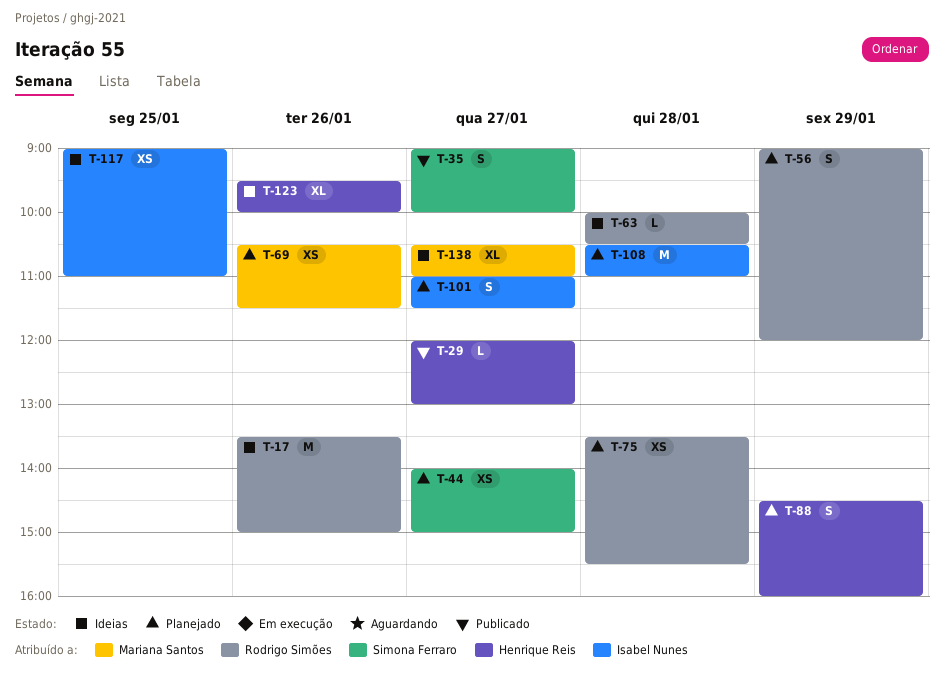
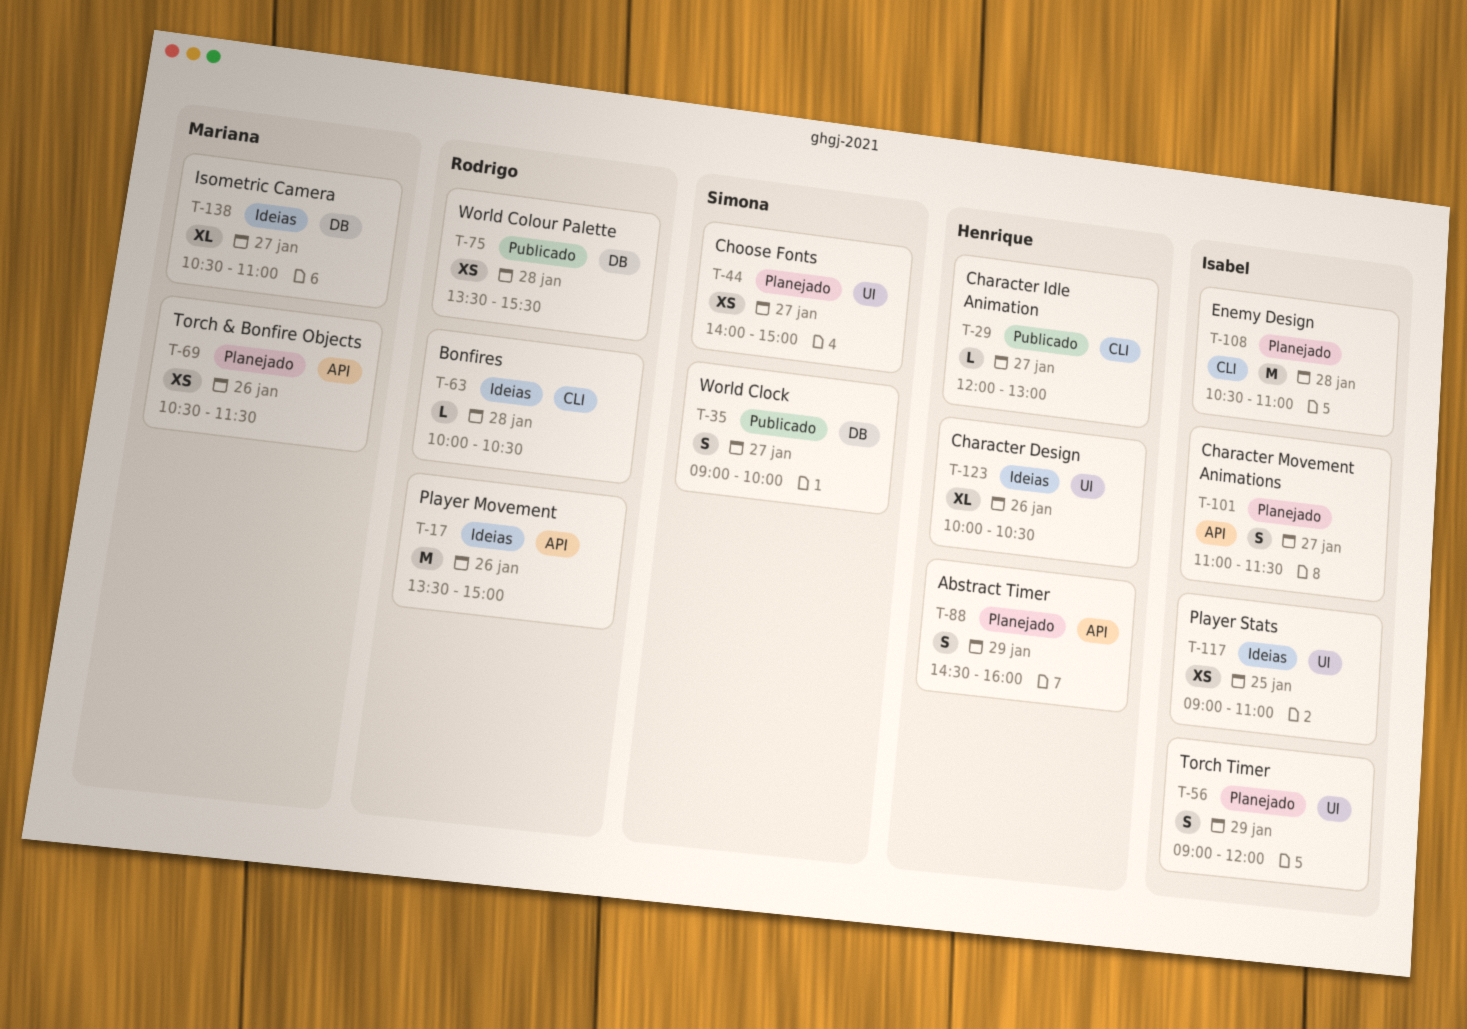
T-56, owner: Rodrigo Simões -> Isabel Nunes
T-75, status: Planejado -> Publicado
T-123, begins: 09:30 -> 10:00
T-123, ends: 10:00 -> 10:30

